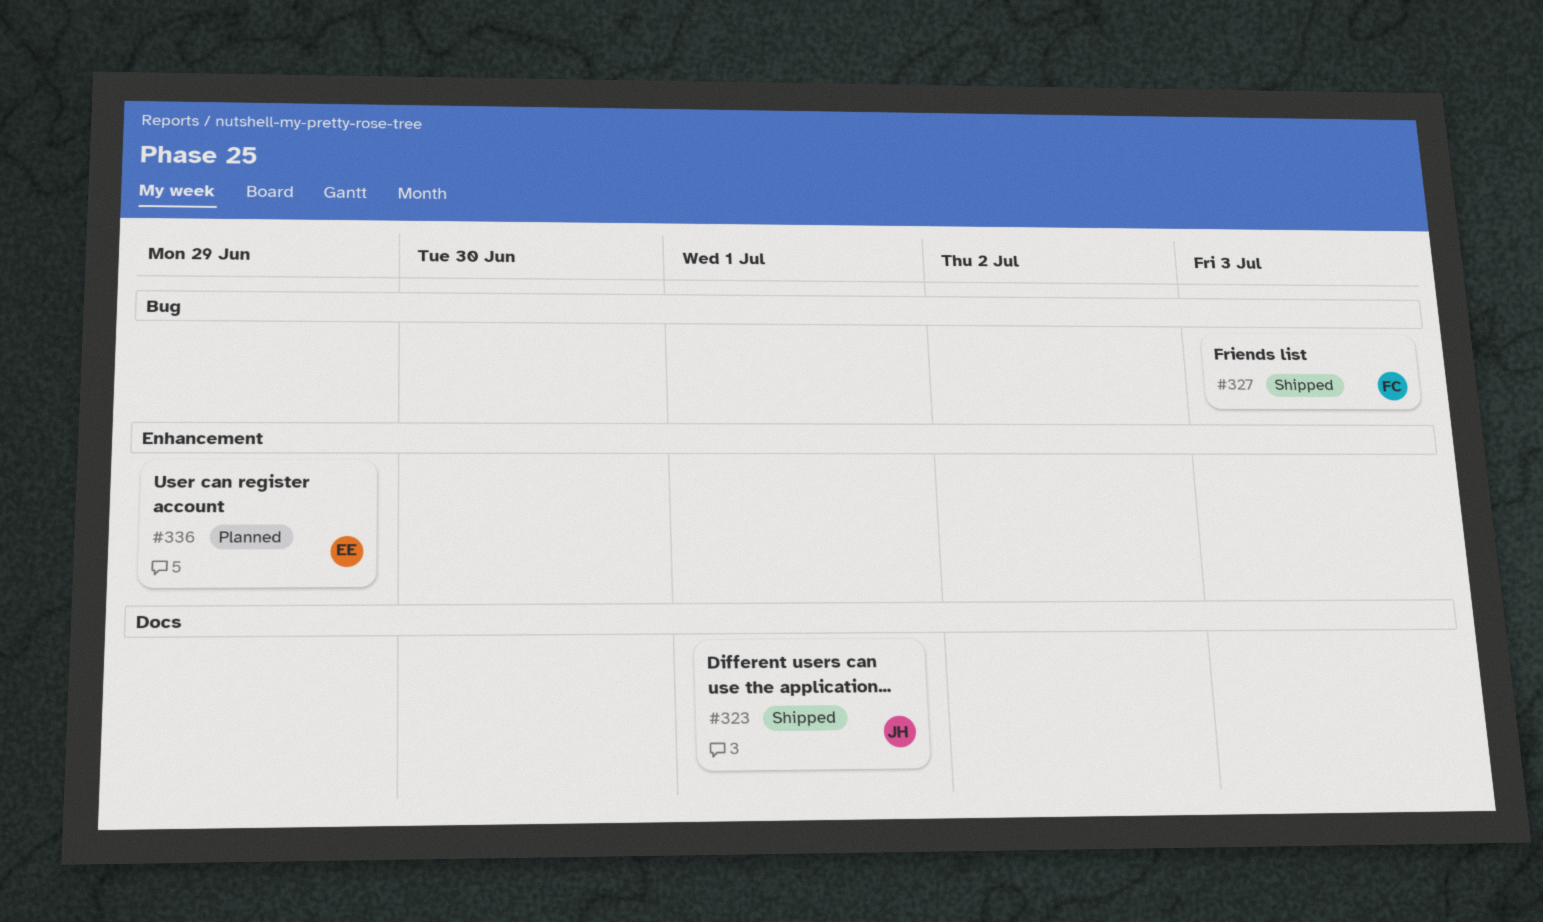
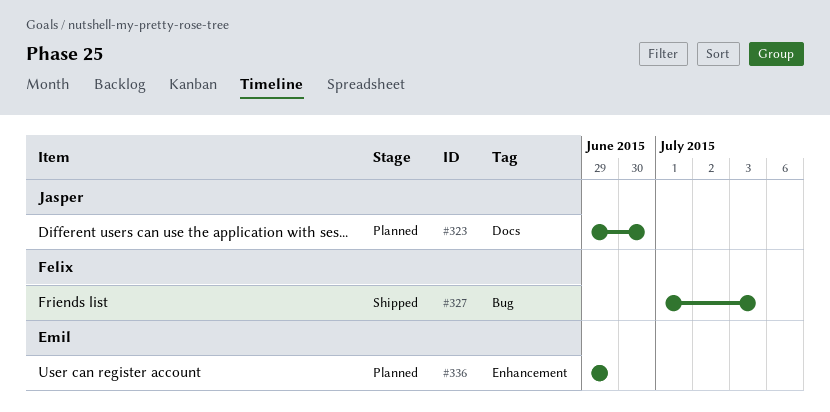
#323, status: Shipped -> Planned
#323, due: Jul 1 -> Jun 30

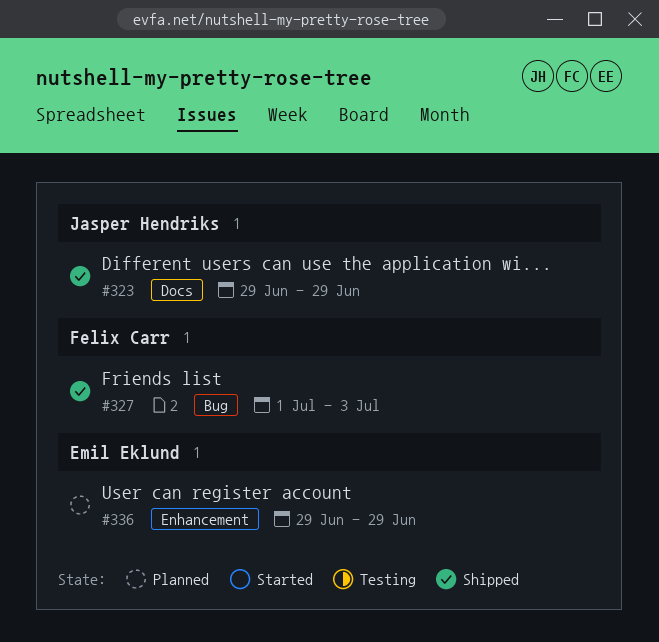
#323, status: Planned -> Shipped
#323, due: Jun 30 -> Jun 29

